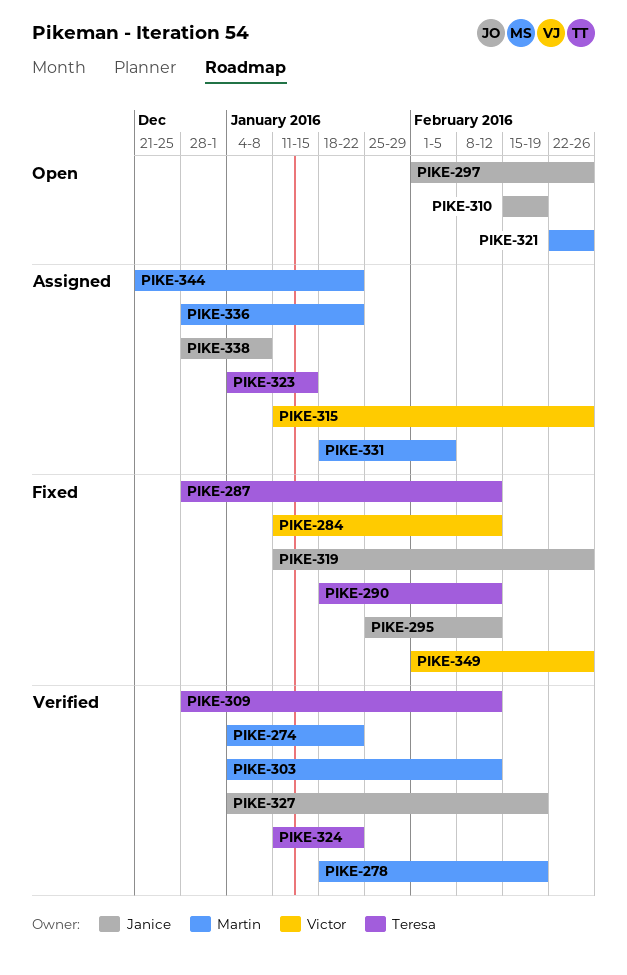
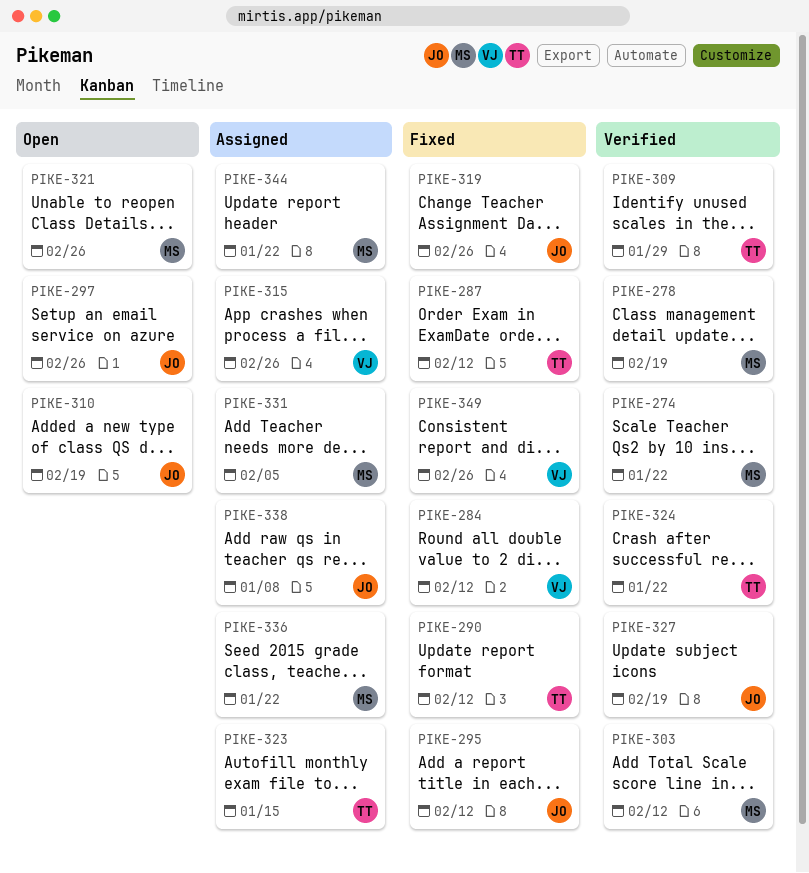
PIKE-309, due: Feb 12 -> Jan 29

